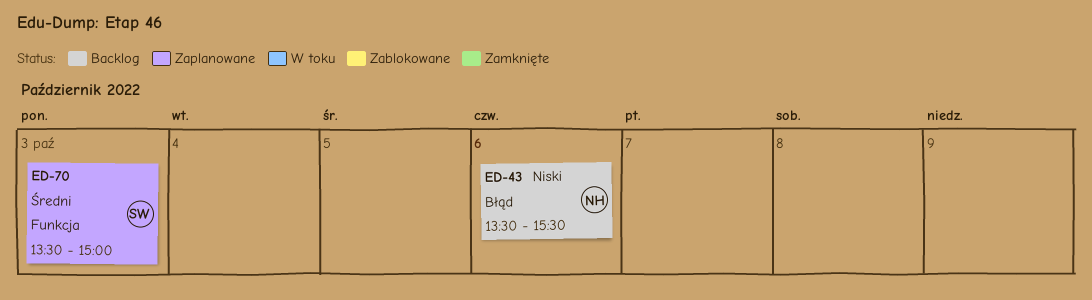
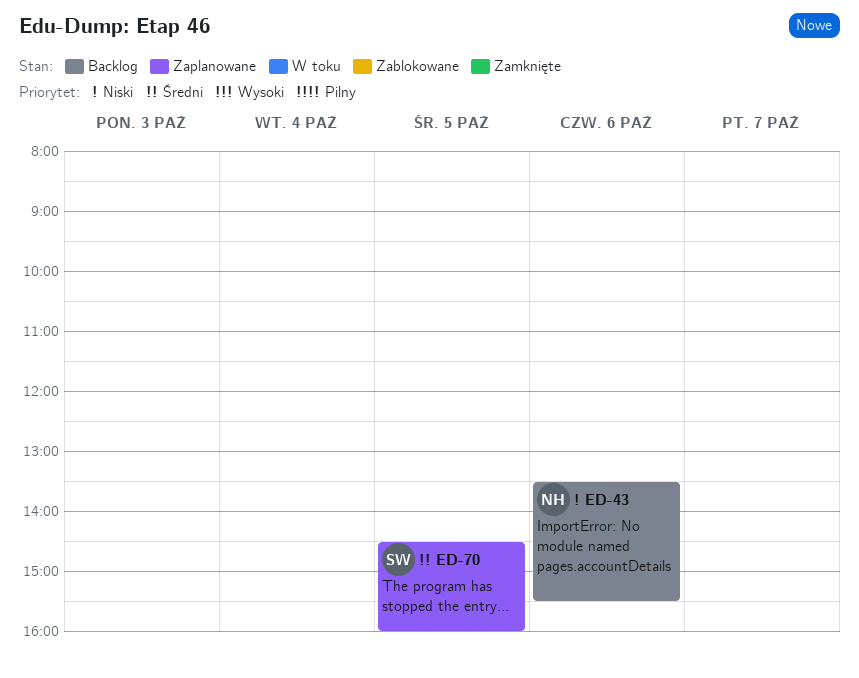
ED-70, day: Oct 3 -> Oct 5
ED-70, begins: 13:30 -> 14:30
ED-70, ends: 15:00 -> 16:00

